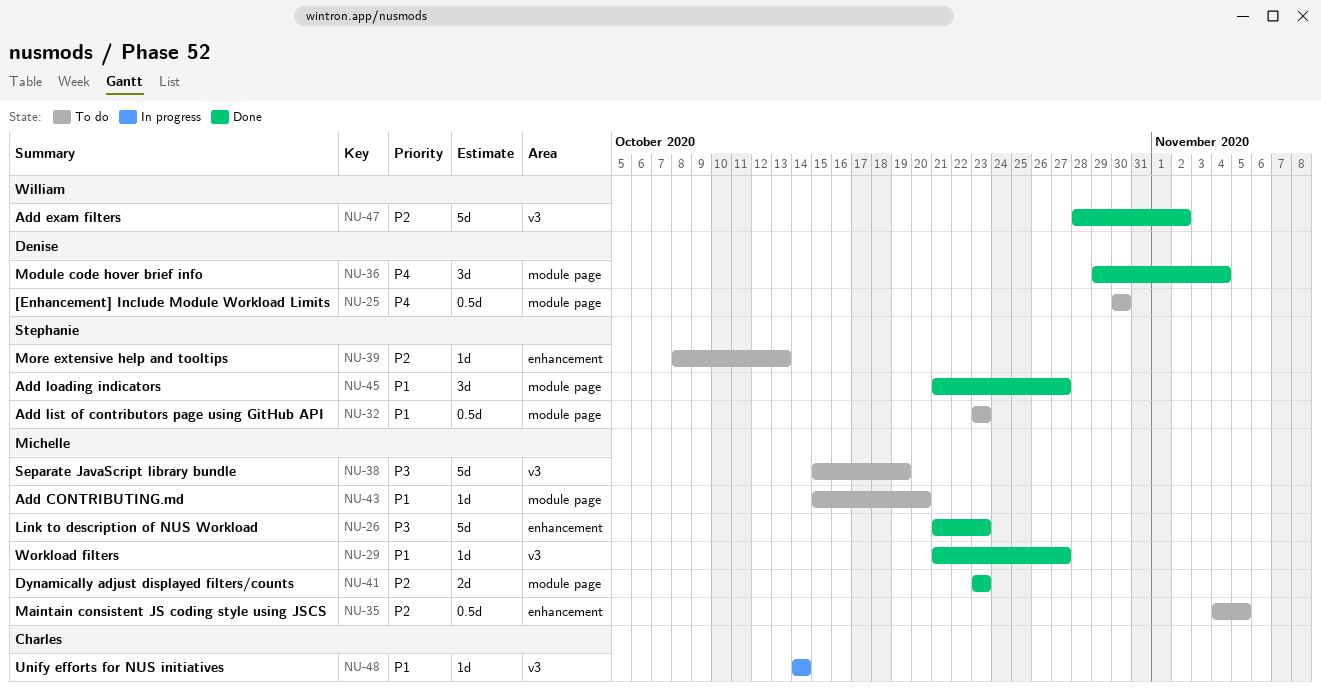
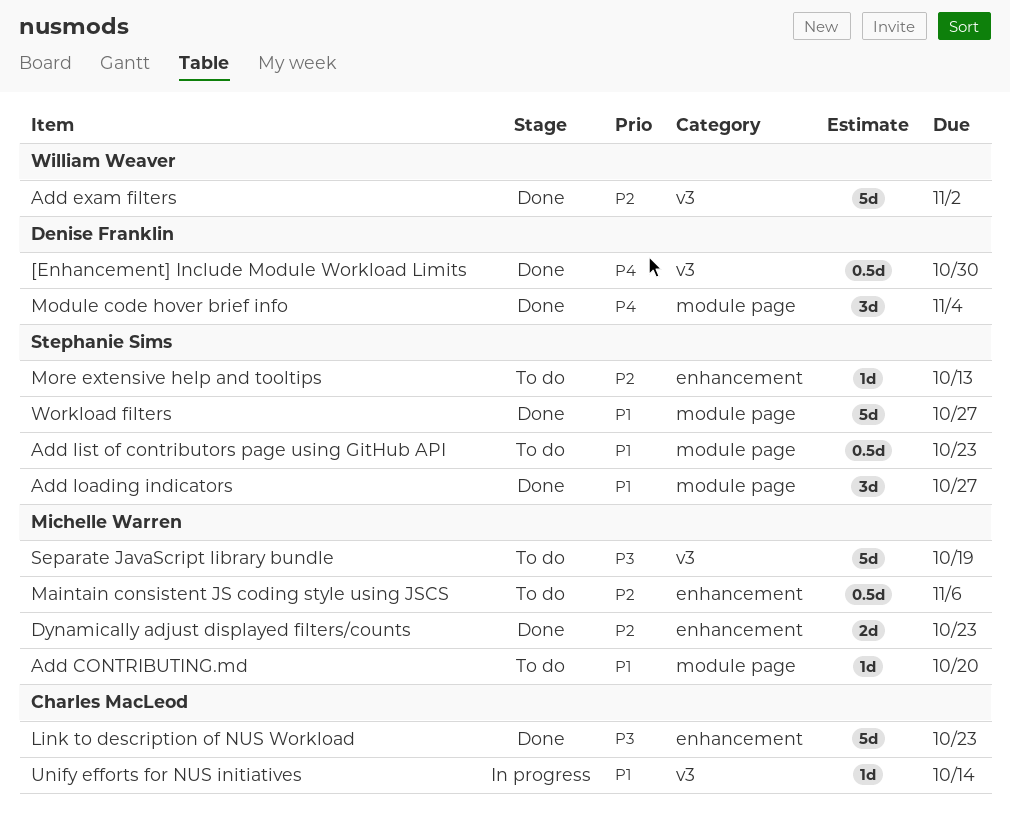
[Enhancement] Include Module Workload Limits, status: To do -> Done
[Enhancement] Include Module Workload Limits, label: module page -> v3
Dynamically adjust displayed filters/counts, label: module page -> enhancement
Link to description of NUS Workload, owner: Michelle Warren -> Charles MacLeod
Maintain consistent JS coding style using JSCS, due: Nov 5 -> Nov 6
Workload filters, owner: Michelle Warren -> Stephanie Sims
Workload filters, label: v3 -> module page
Workload filters, estimate: 1d -> 5d

